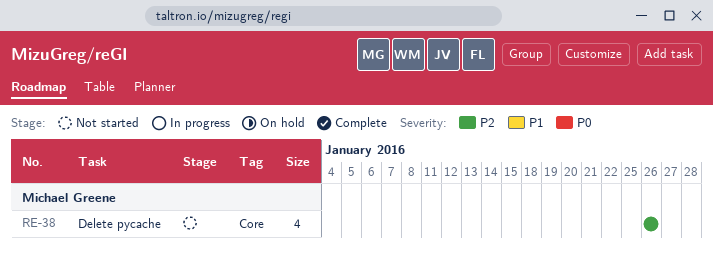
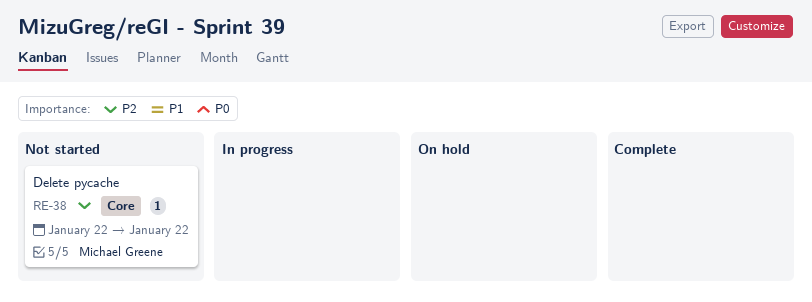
RE-38, estimate: 4 -> 1
RE-38, start: Jan 26 -> Jan 22
RE-38, due: Jan 26 -> Jan 22

